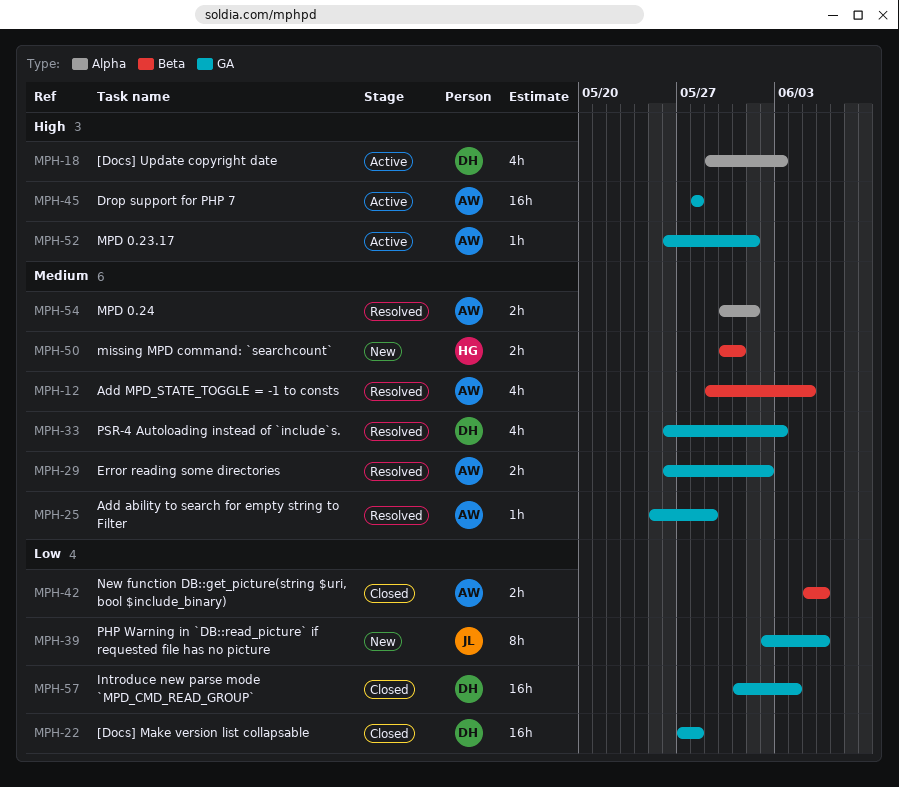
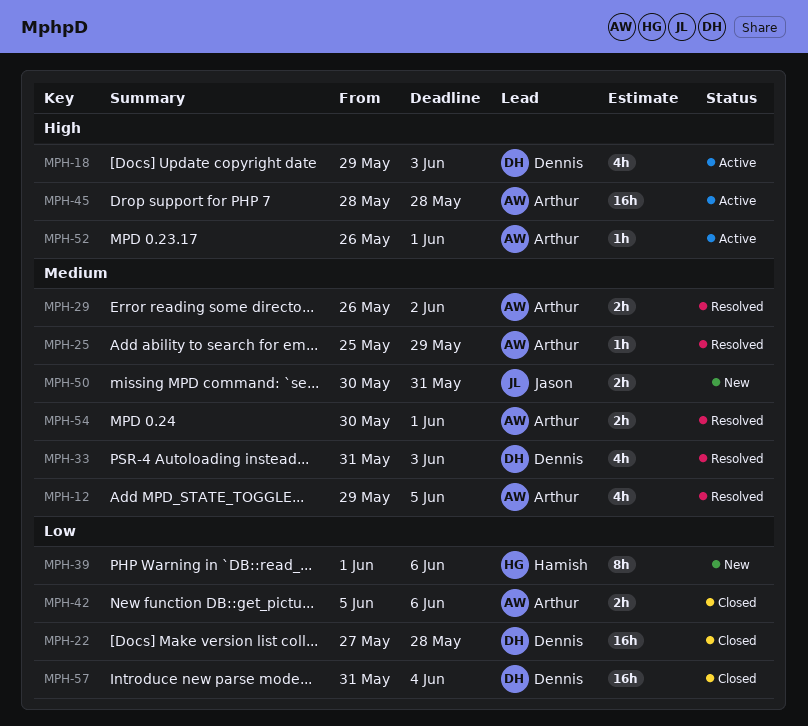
MPH-33, start: May 26 -> May 31
MPH-39, owner: Jason -> Hamish
MPH-39, start: Jun 2 -> Jun 1
MPH-50, owner: Hamish -> Jason

